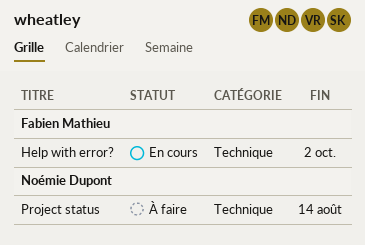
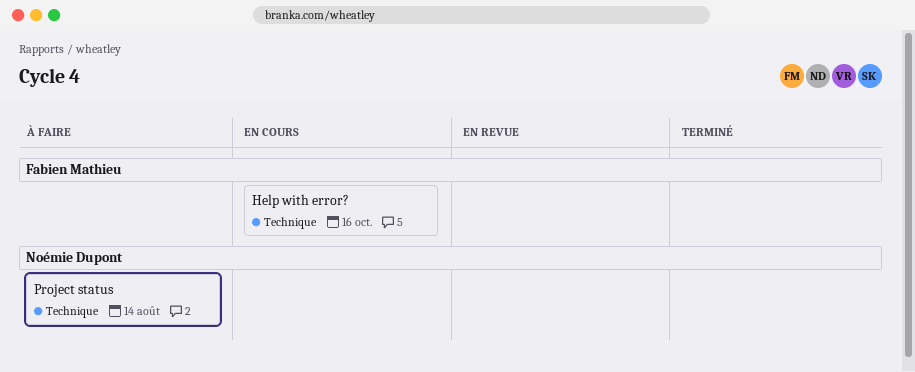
Help with error?, due: Oct 2 -> Oct 16

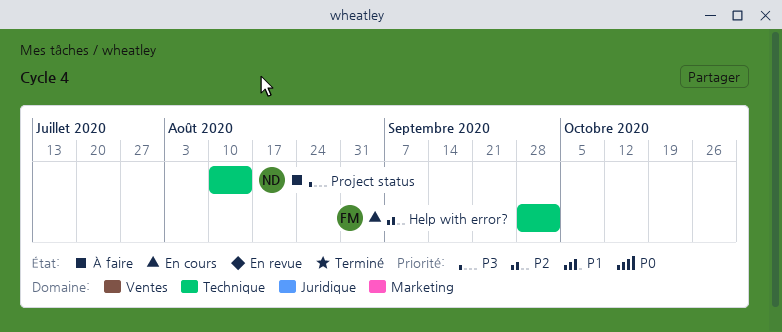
Help with error?, due: Oct 16 -> Oct 2

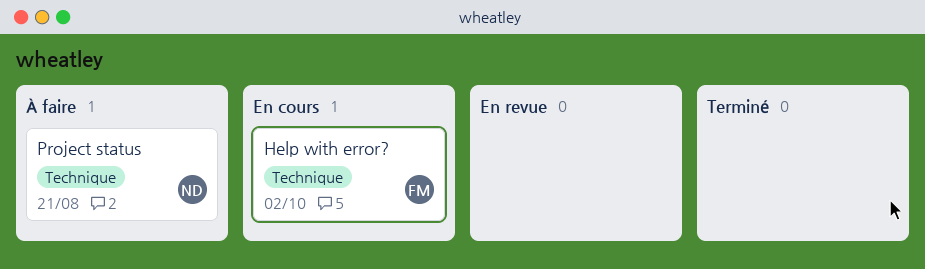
Project status, due: Aug 14 -> Aug 21

